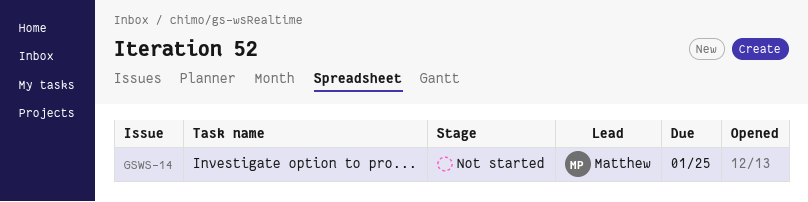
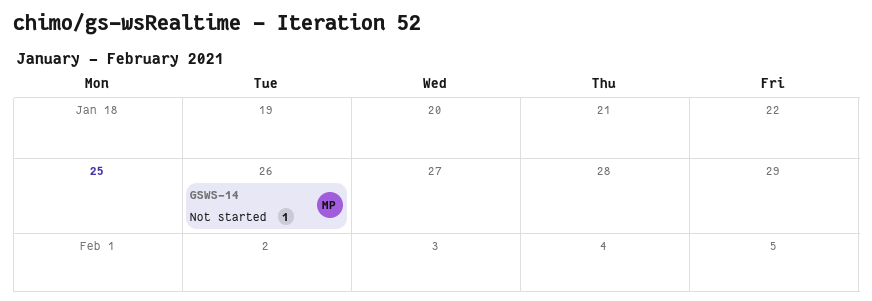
GSWS-14, due: Jan 25 -> Jan 26

